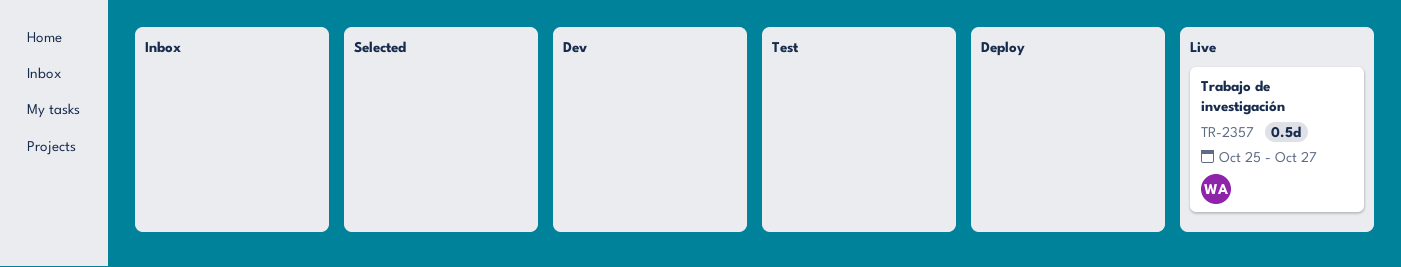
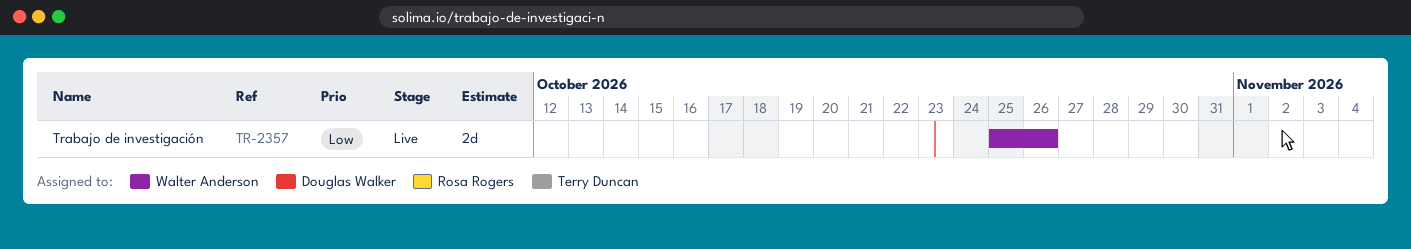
TR-2357, estimate: 0.5d -> 2d
TR-2357, due: Oct 27 -> Oct 26

